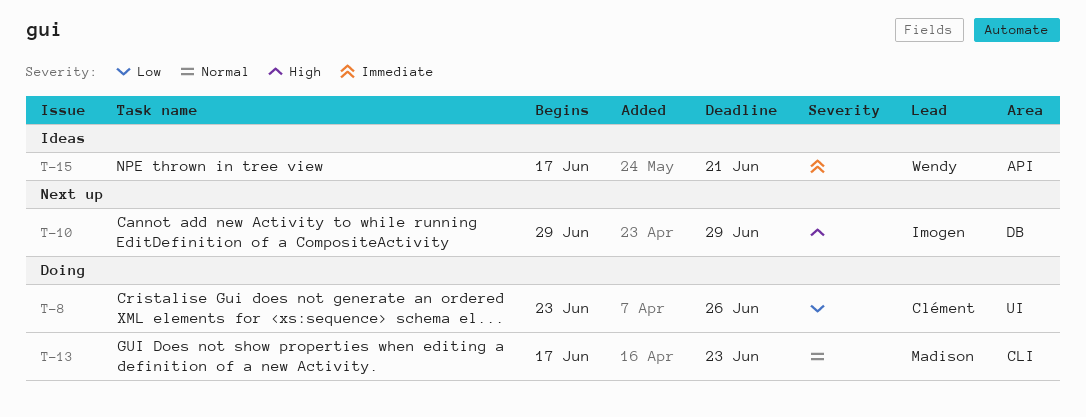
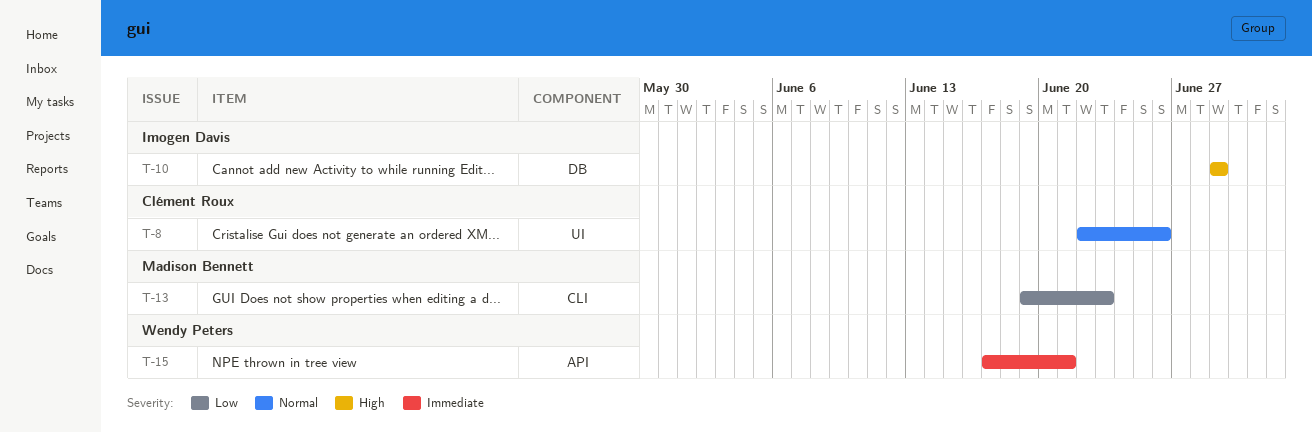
T-8, priority: Low -> Normal
T-8, start: Jun 23 -> Jun 22
T-13, priority: Normal -> Low
T-13, start: Jun 17 -> Jun 19

